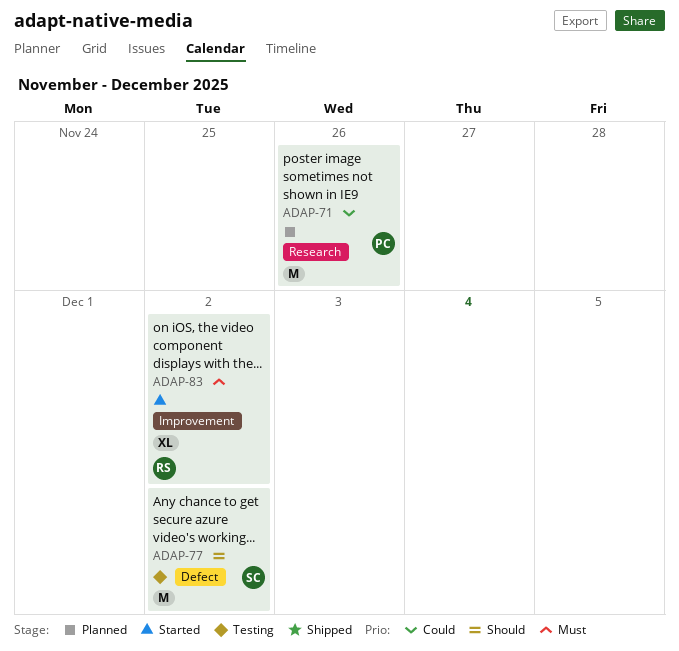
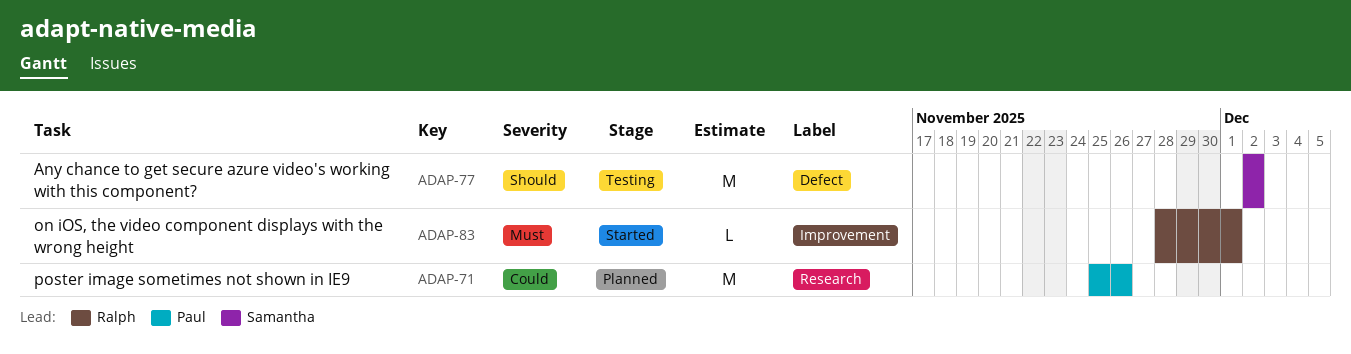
ADAP-83, estimate: XL -> L
ADAP-83, due: Dec 2 -> Dec 1

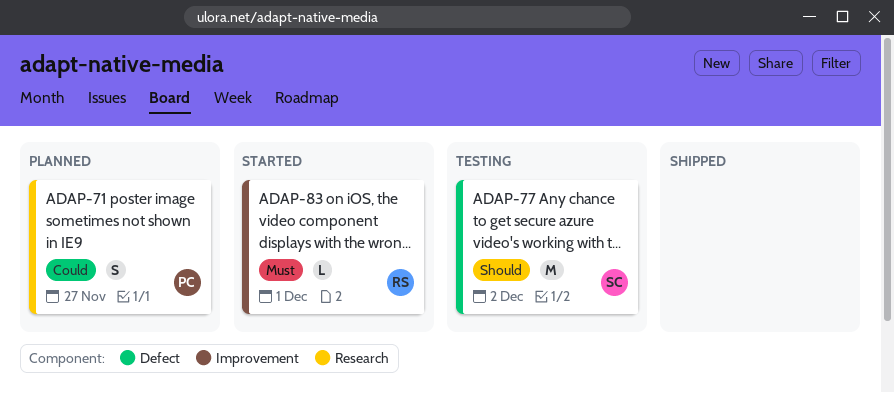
ADAP-71, estimate: M -> S
ADAP-71, due: Nov 26 -> Nov 27

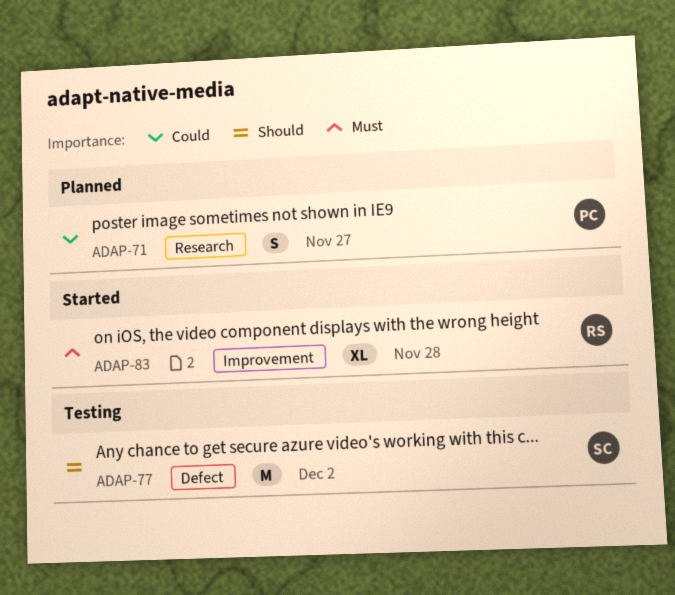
ADAP-83, estimate: L -> XL
ADAP-83, due: Dec 1 -> Nov 28

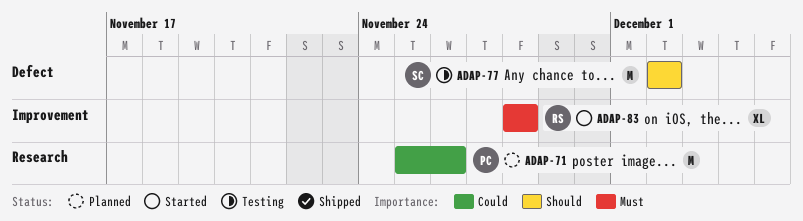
ADAP-71, estimate: S -> M
ADAP-71, due: Nov 27 -> Nov 26

